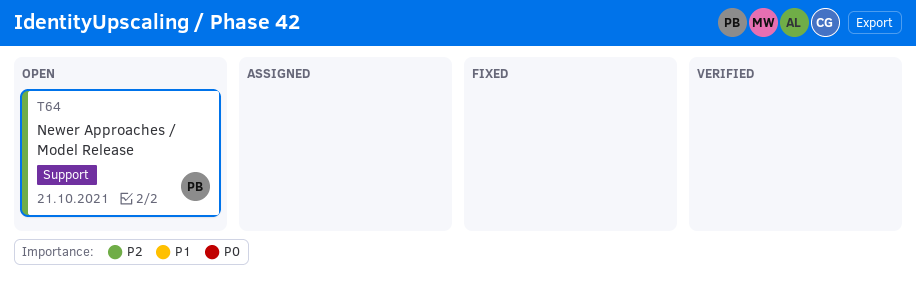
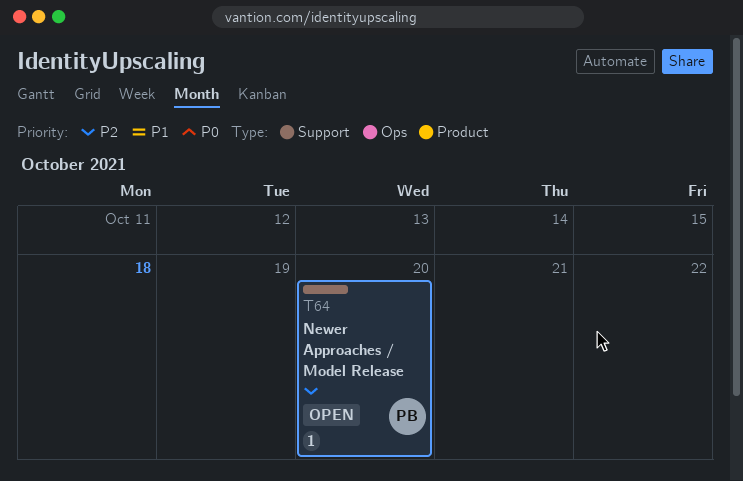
T64, due: Oct 21 -> Oct 20

